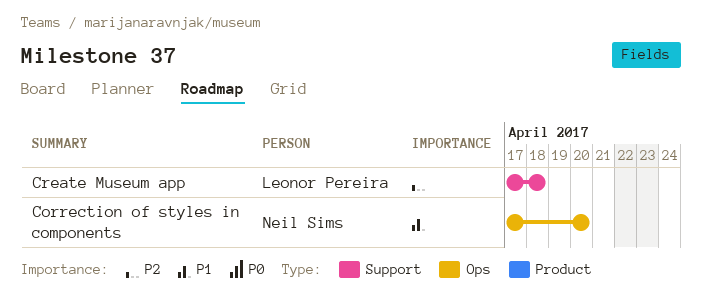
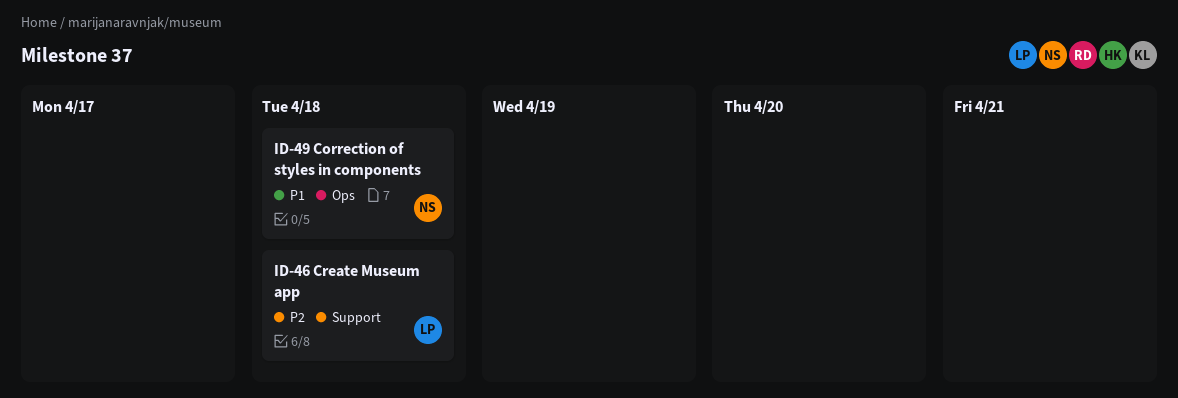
Correction of styles in components, due: Apr 20 -> Apr 18

